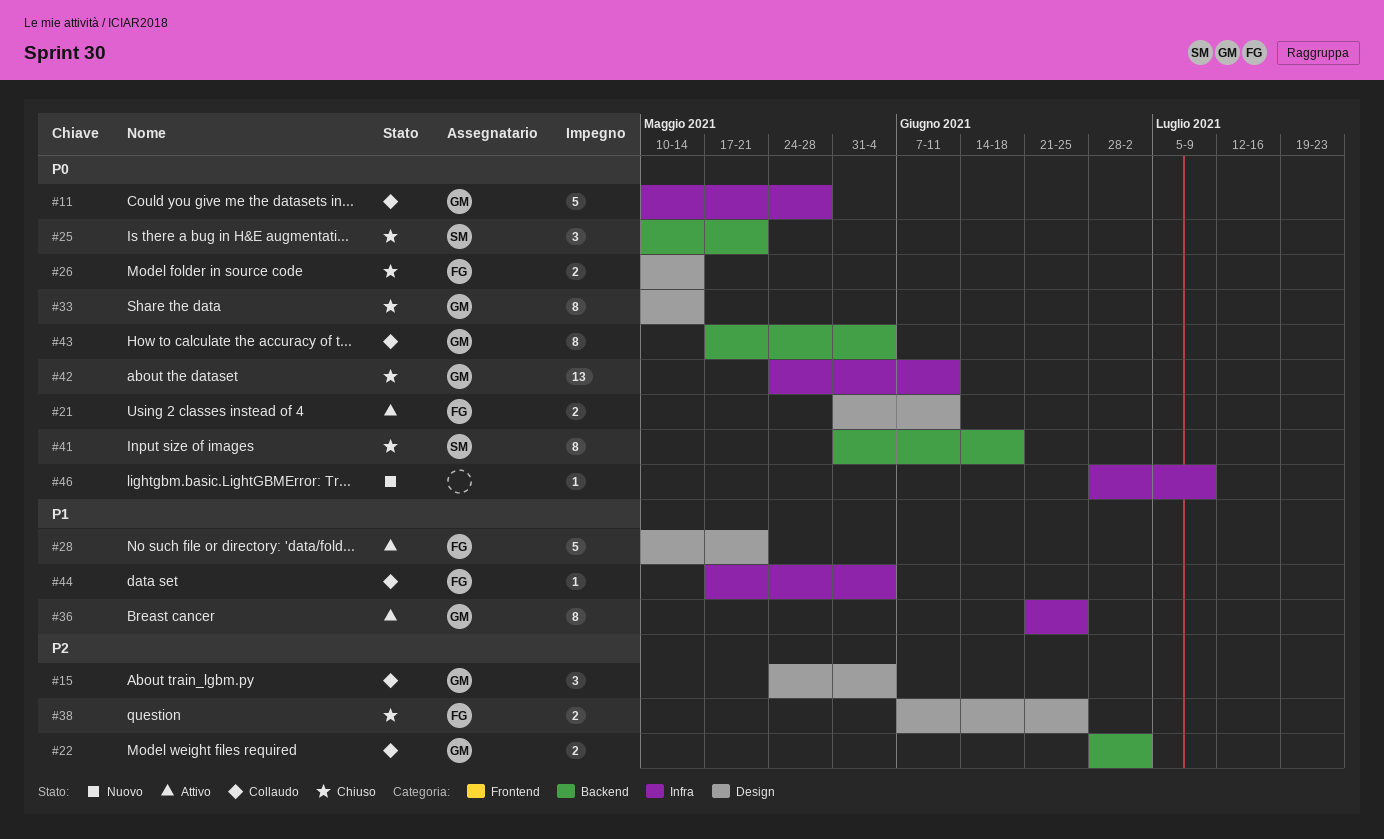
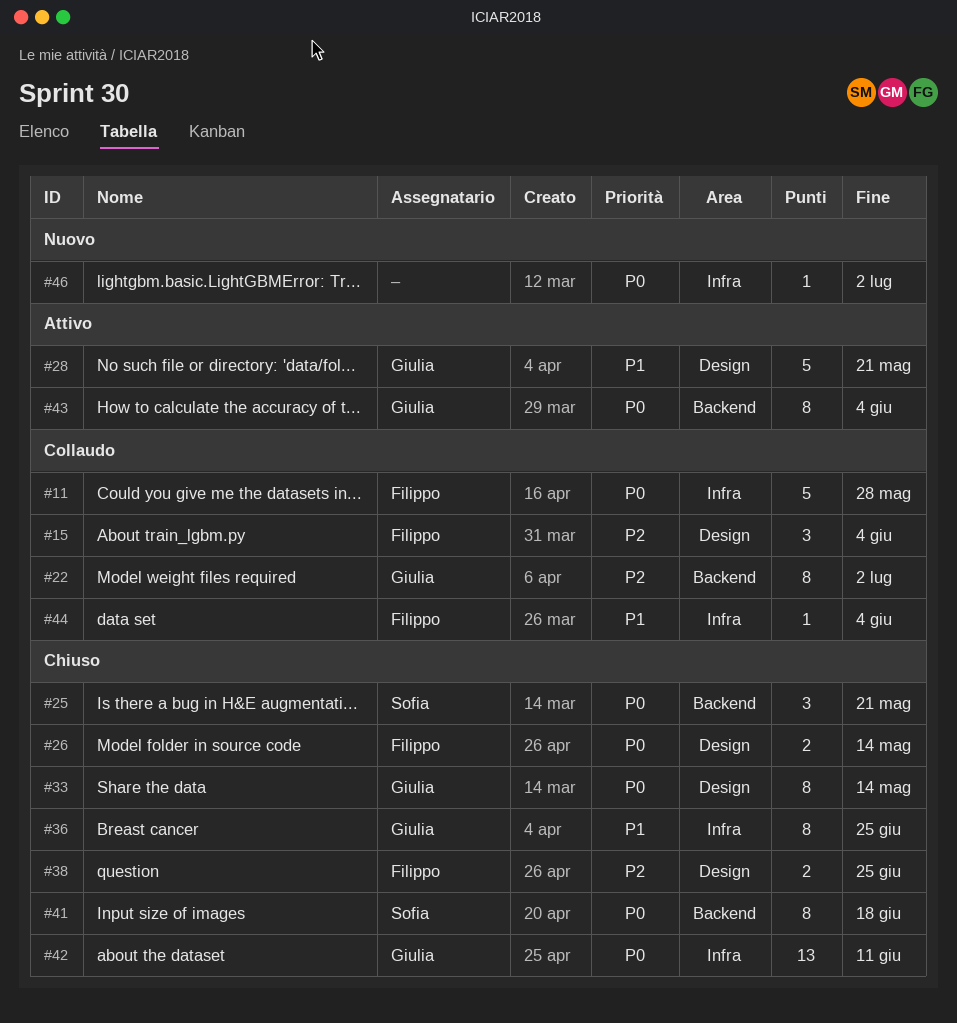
#11, owner: Giulia -> Filippo
#15, owner: Giulia -> Filippo
#21: present -> none
#22, estimate: 2 -> 8
#28, owner: Filippo -> Giulia
#36, status: Attivo -> Chiuso
#43, status: Collaudo -> Attivo
#46, due: Jul 9 -> Jul 2

